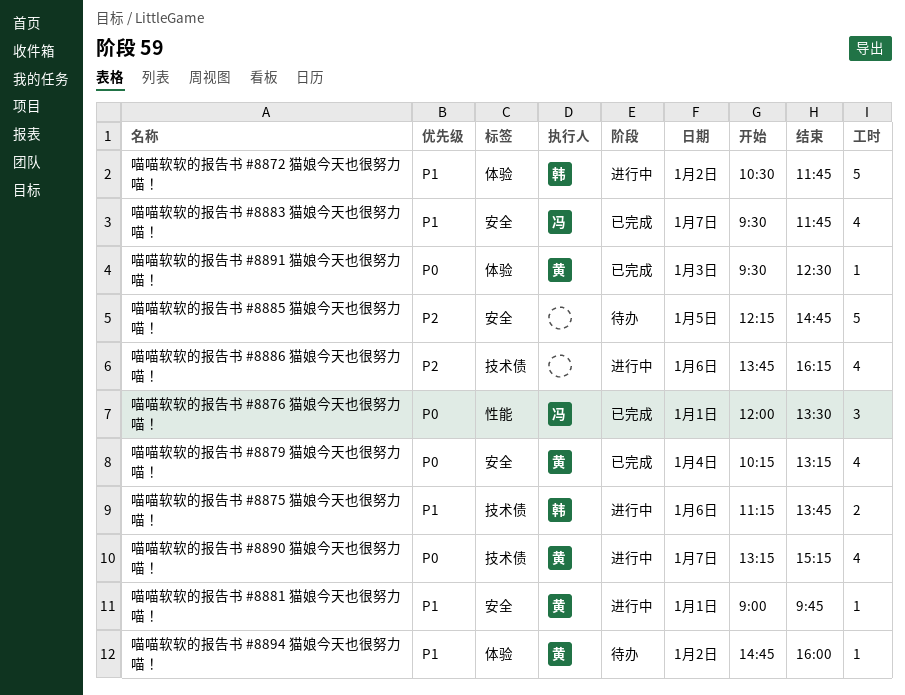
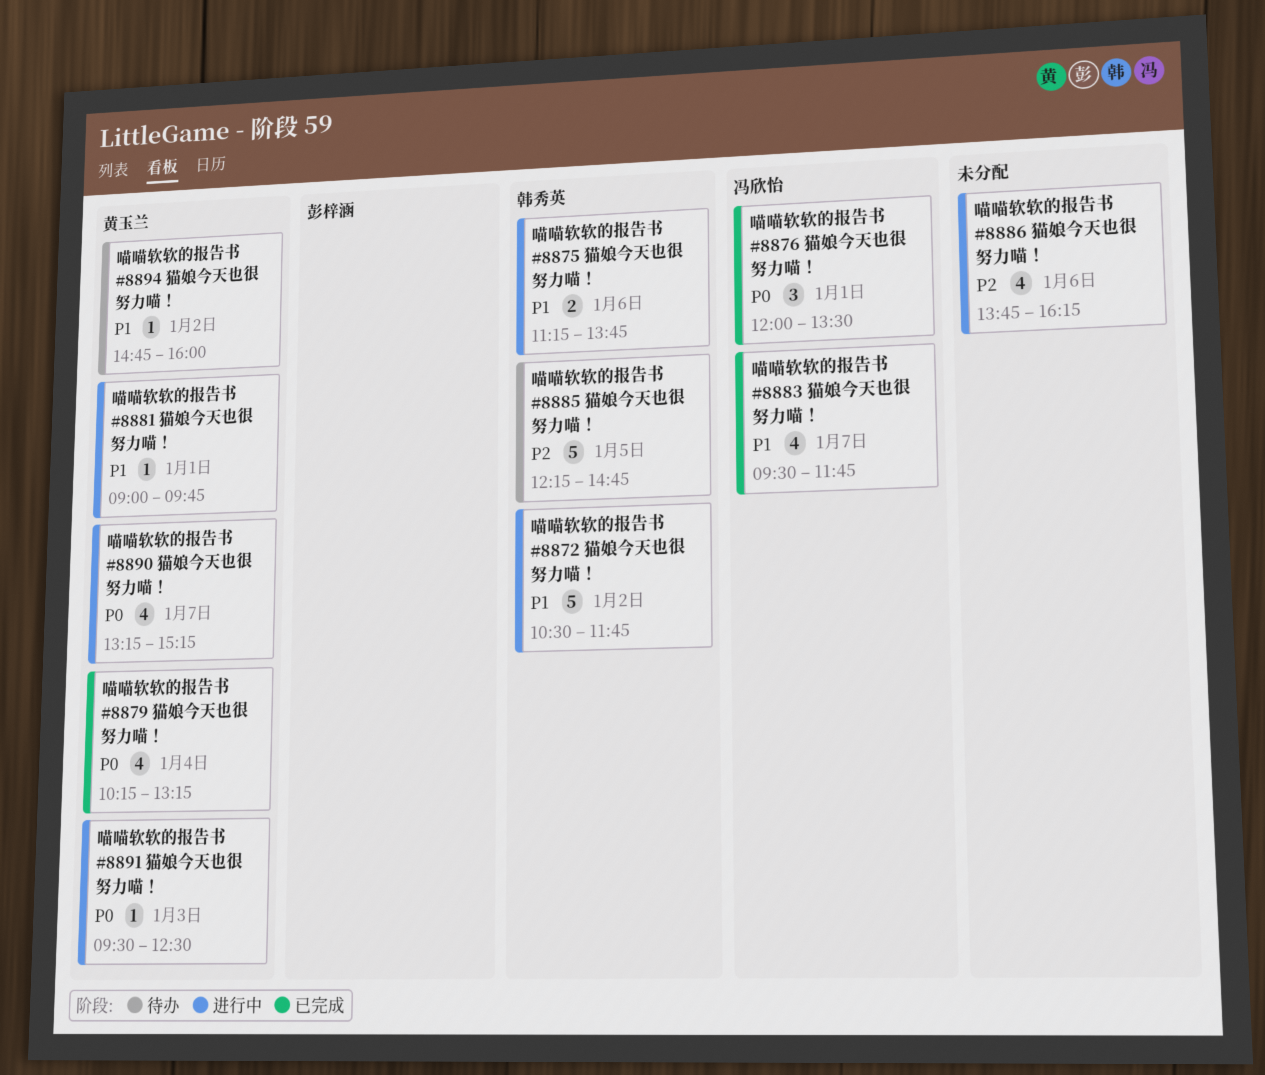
喵喵软软的报告书 #8885 猫娘今天也很努力喵！, owner: none -> 韩秀英
喵喵软软的报告书 #8891 猫娘今天也很努力喵！, status: 已完成 -> 进行中

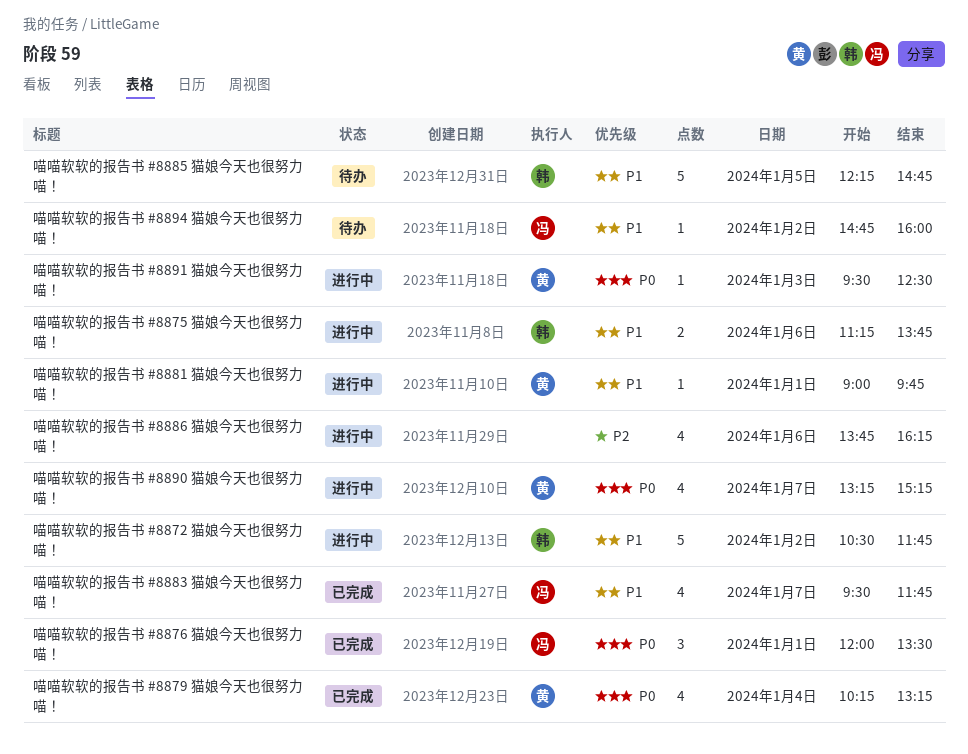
喵喵软软的报告书 #8885 猫娘今天也很努力喵！, priority: P2 -> P1
喵喵软软的报告书 #8894 猫娘今天也很努力喵！, owner: 黄玉兰 -> 冯欣怡

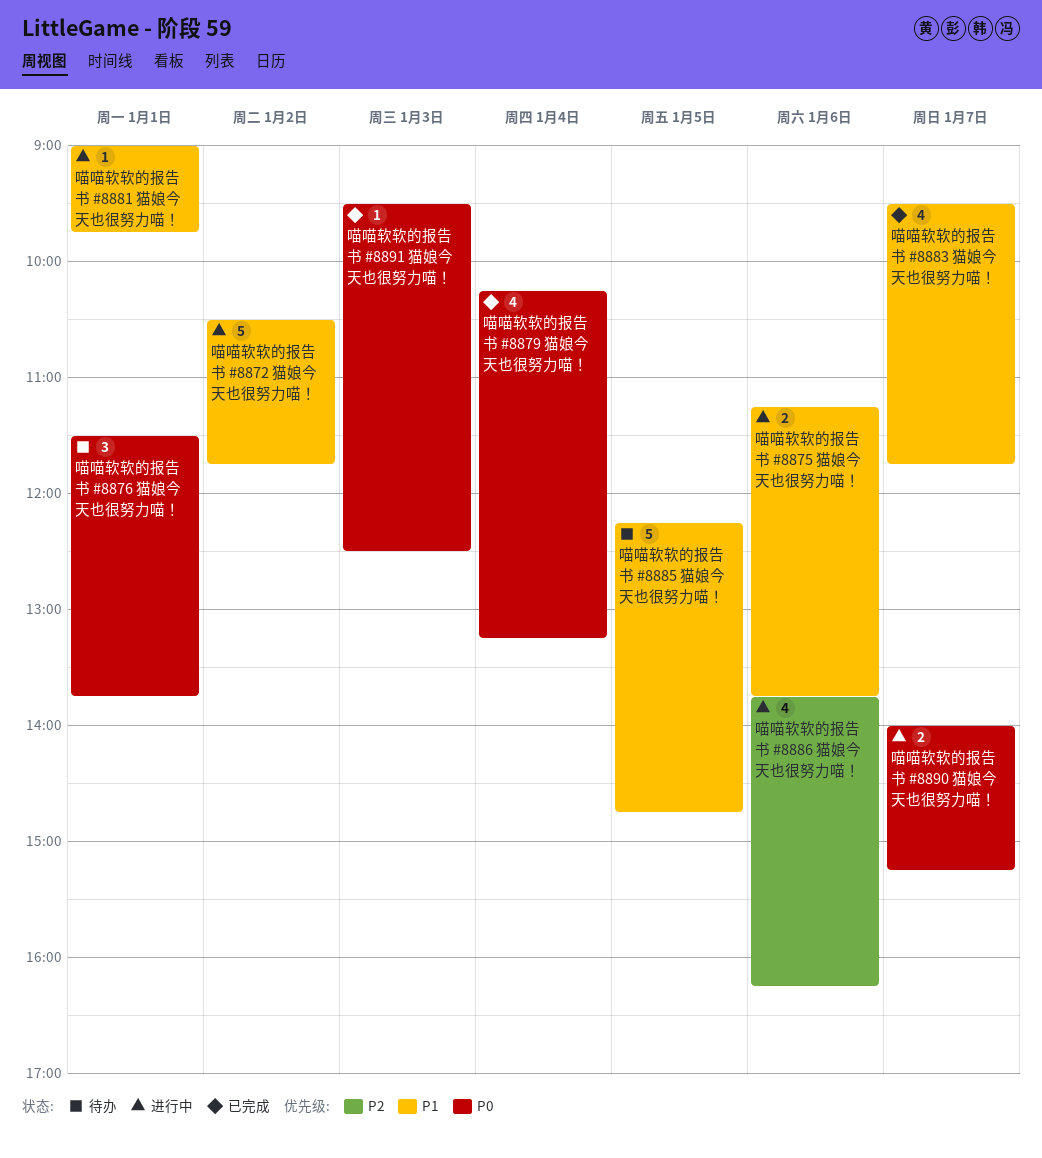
喵喵软软的报告书 #8876 猫娘今天也很努力喵！, status: 已完成 -> 待办
喵喵软软的报告书 #8876 猫娘今天也很努力喵！, begins: 12:00 -> 11:30
喵喵软软的报告书 #8876 猫娘今天也很努力喵！, ends: 13:30 -> 13:45
喵喵软软的报告书 #8890 猫娘今天也很努力喵！, estimate: 4 -> 2
喵喵软软的报告书 #8890 猫娘今天也很努力喵！, begins: 13:15 -> 14:00
喵喵软软的报告书 #8891 猫娘今天也很努力喵！, status: 进行中 -> 已完成
喵喵软软的报告书 #8894 猫娘今天也很努力喵！: present -> none

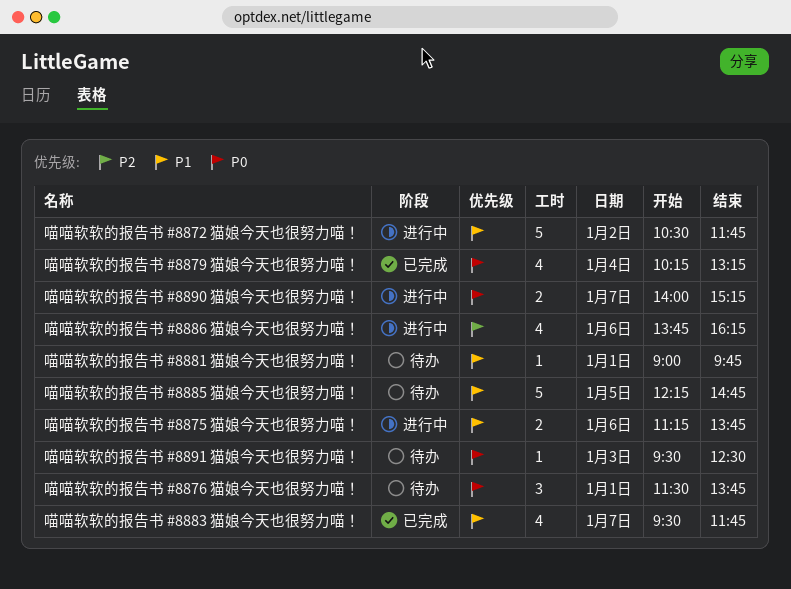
喵喵软软的报告书 #8881 猫娘今天也很努力喵！, status: 进行中 -> 待办
喵喵软软的报告书 #8891 猫娘今天也很努力喵！, status: 已完成 -> 待办

